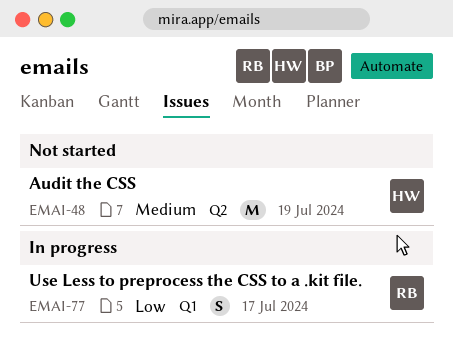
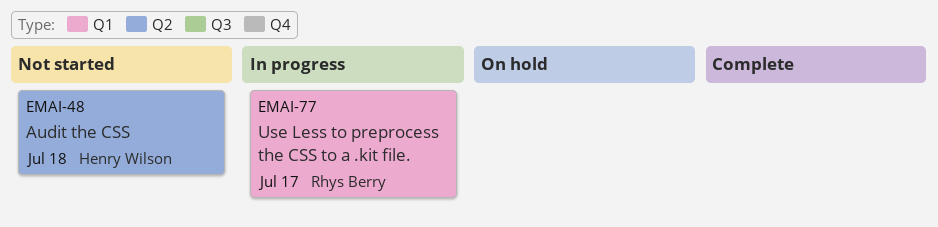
EMAI-48, due: Jul 19 -> Jul 18

